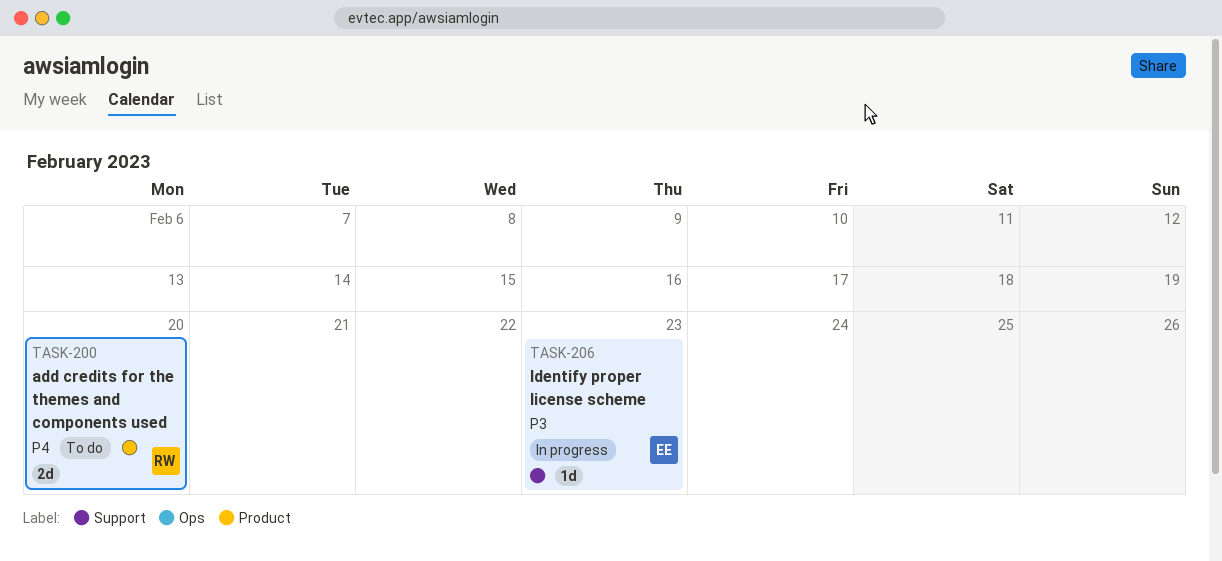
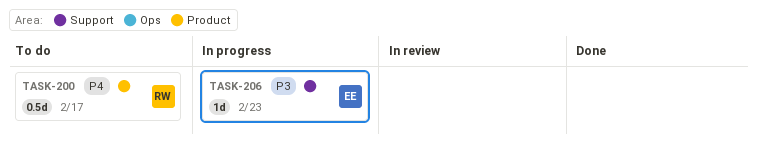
TASK-200, estimate: 2d -> 0.5d
TASK-200, due: Feb 20 -> Feb 17

